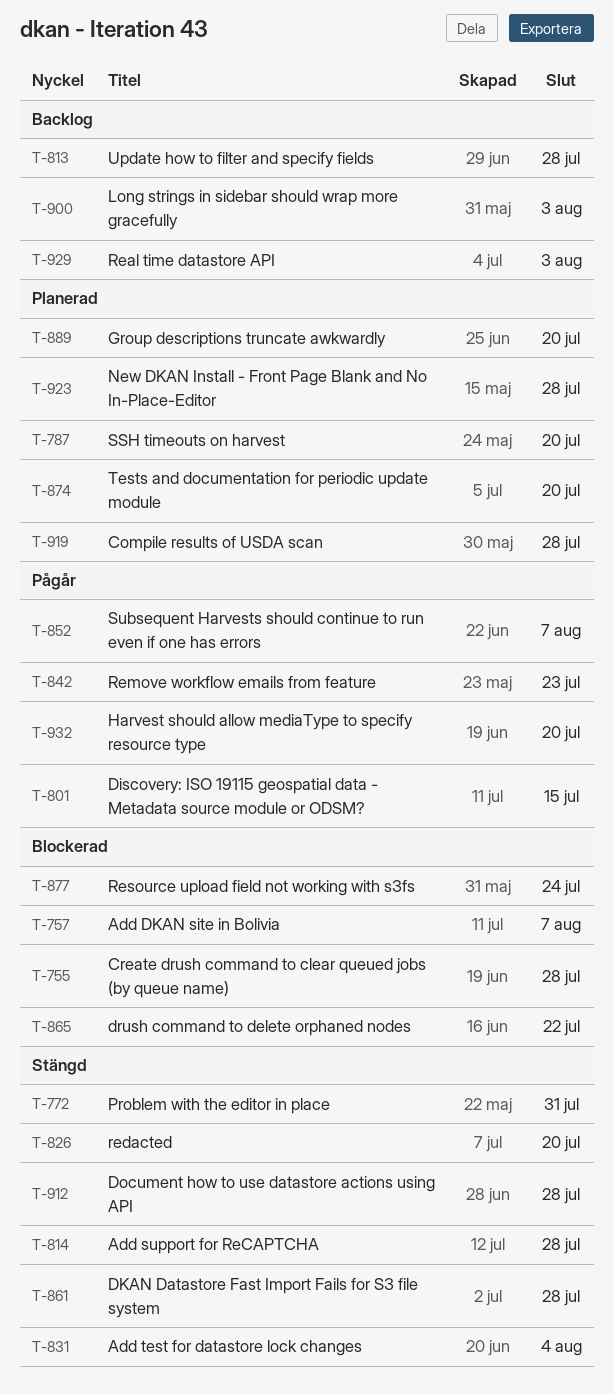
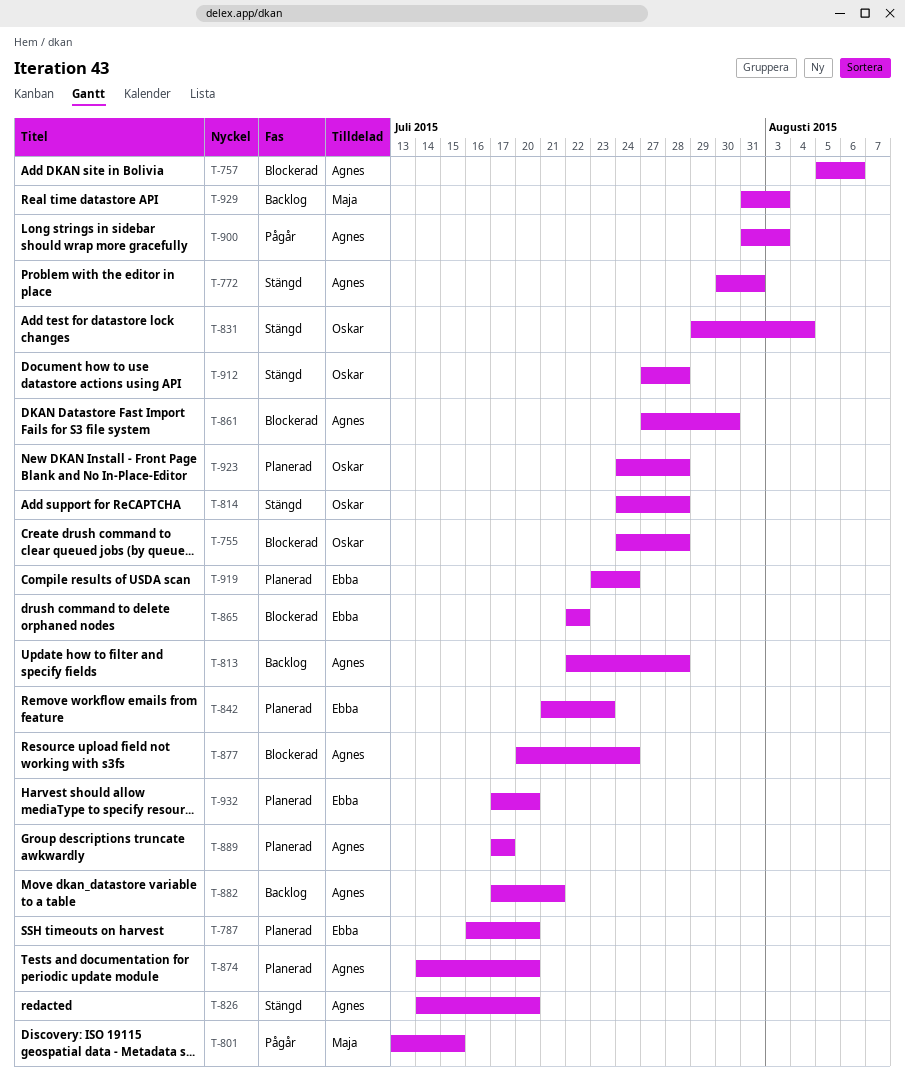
T-757, due: Aug 7 -> Aug 6
T-842, status: Pågår -> Planerad
T-852: present -> none
T-861, status: Stängd -> Blockerad
T-861, due: Jul 28 -> Jul 30
T-882: none -> present
T-889, due: Jul 20 -> Jul 17
T-900, status: Backlog -> Pågår
T-919, due: Jul 28 -> Jul 24
T-932, status: Pågår -> Planerad

